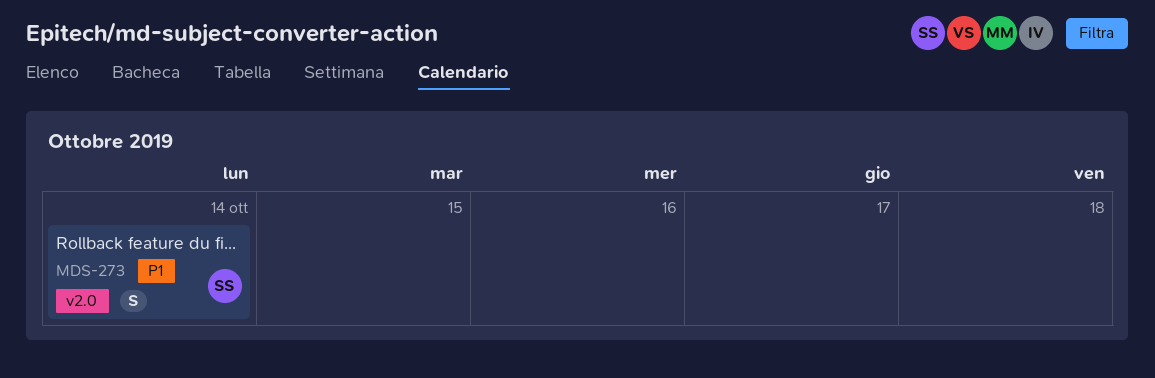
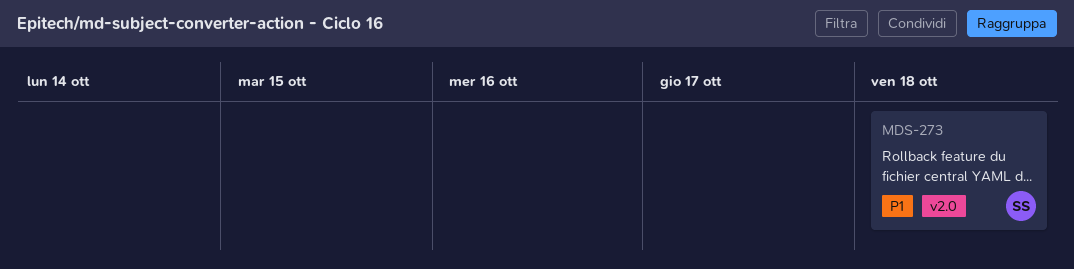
MDS-273, due: Oct 14 -> Oct 18

